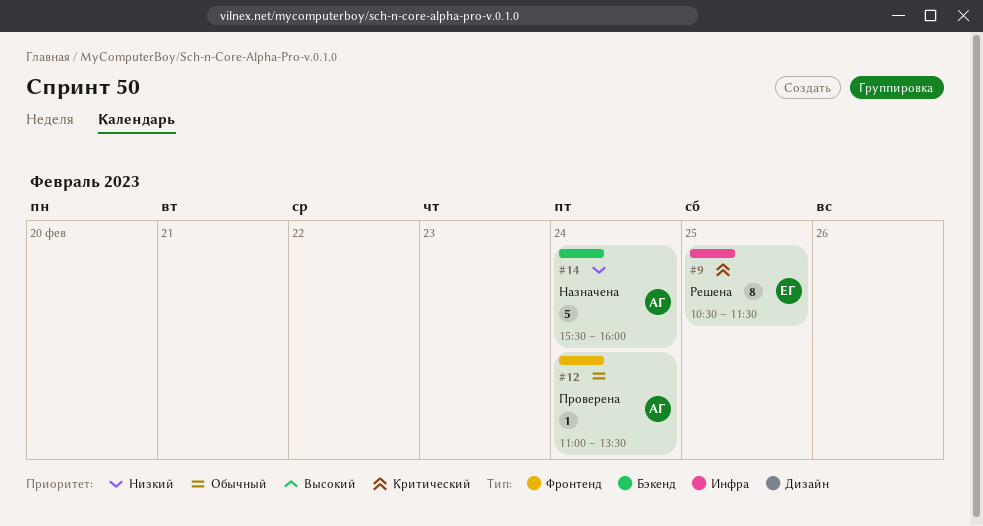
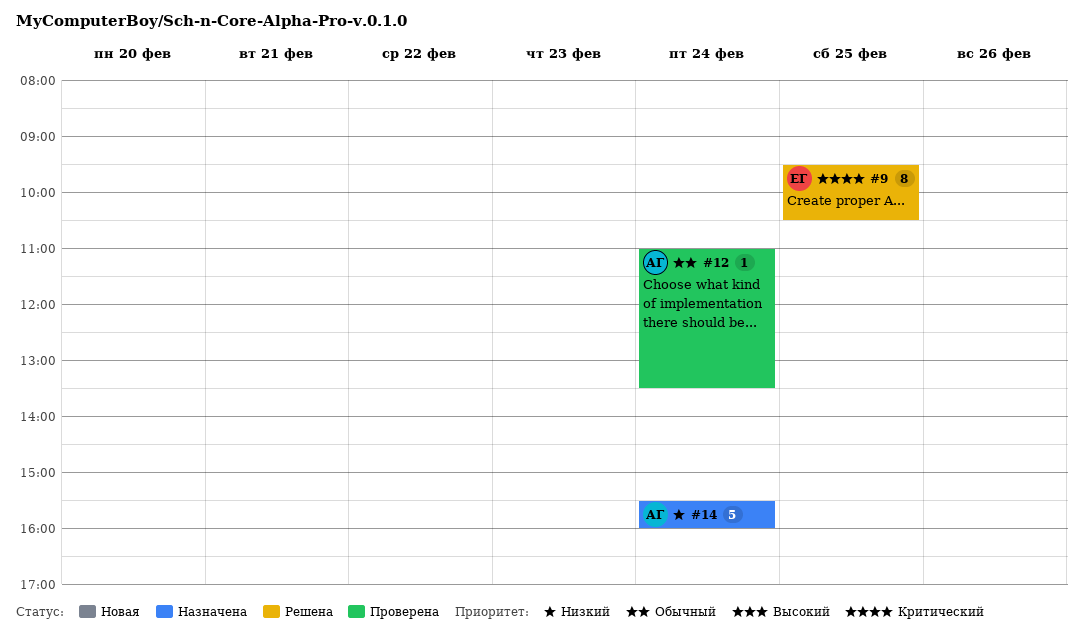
#9, begins: 10:30 -> 09:30
#9, ends: 11:30 -> 10:30

